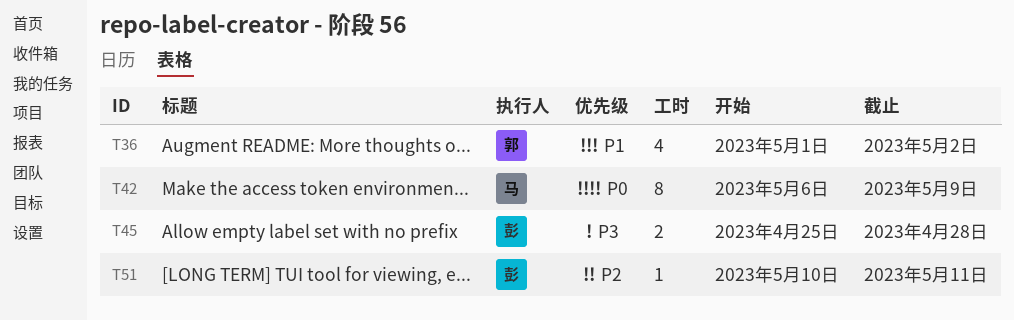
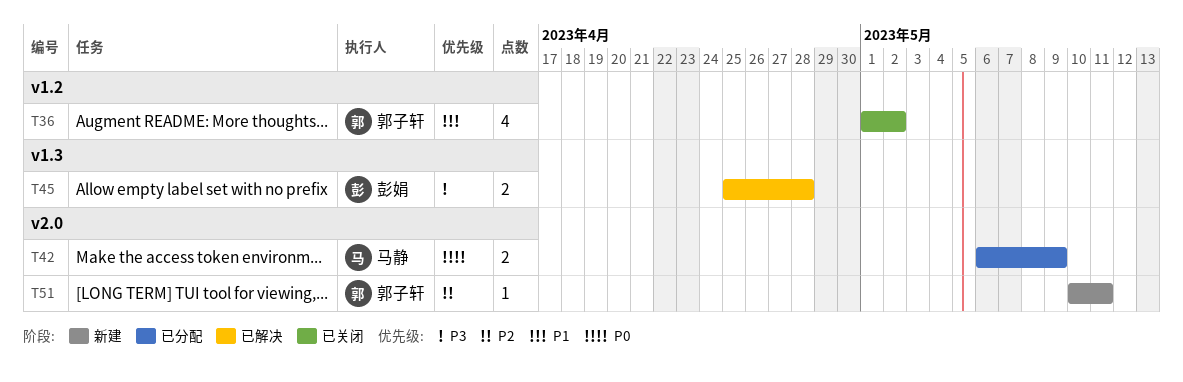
T42, estimate: 8 -> 2
T51, owner: 彭娟 -> 郭子轩

